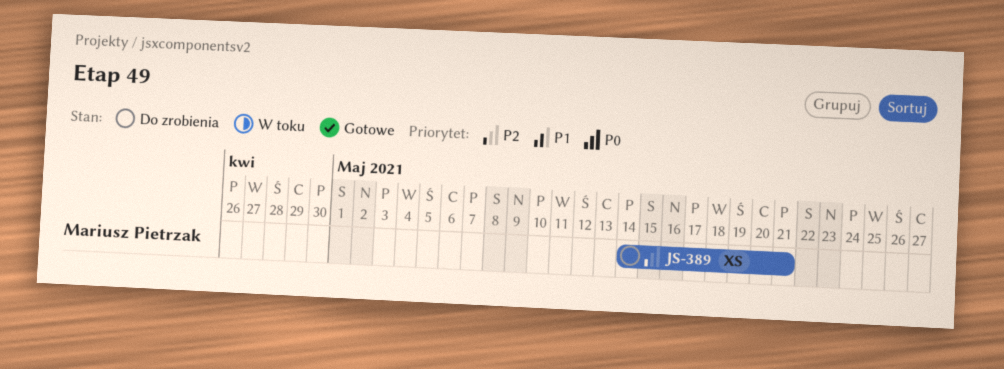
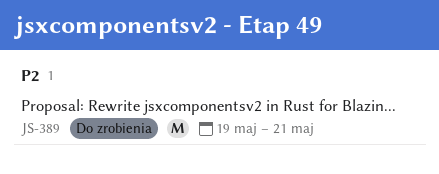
JS-389, estimate: XS -> M
JS-389, start: May 14 -> May 19

